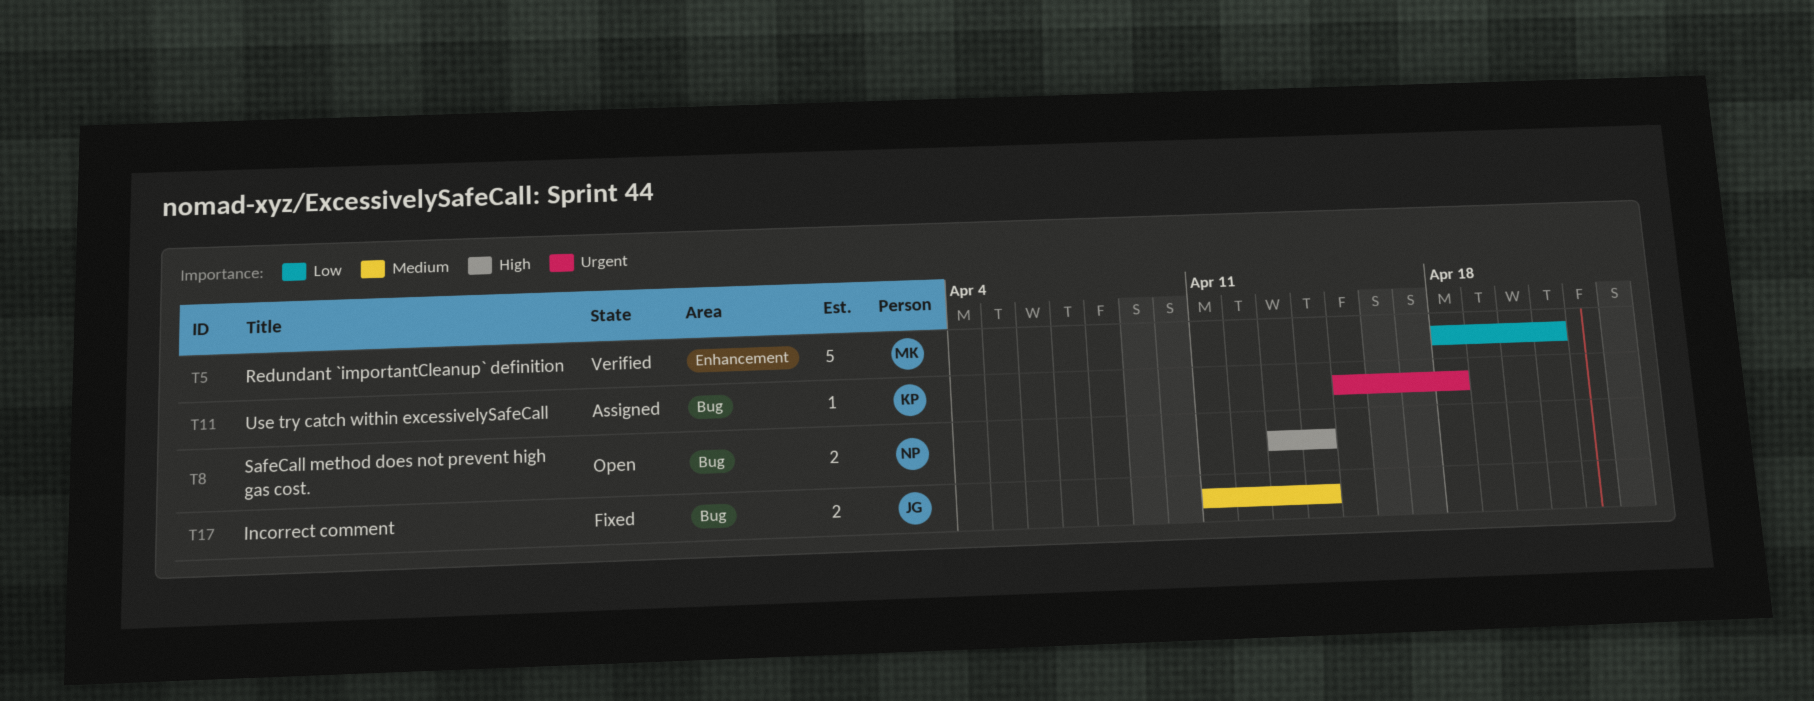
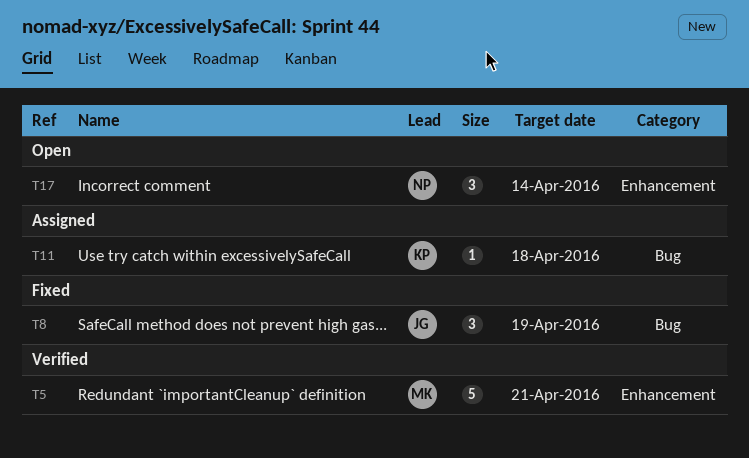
T8, status: Open -> Fixed
T8, owner: NP -> JG
T8, estimate: 2 -> 3
T8, due: Apr 14 -> Apr 19
T17, status: Fixed -> Open
T17, owner: JG -> NP
T17, label: Bug -> Enhancement
T17, estimate: 2 -> 3

